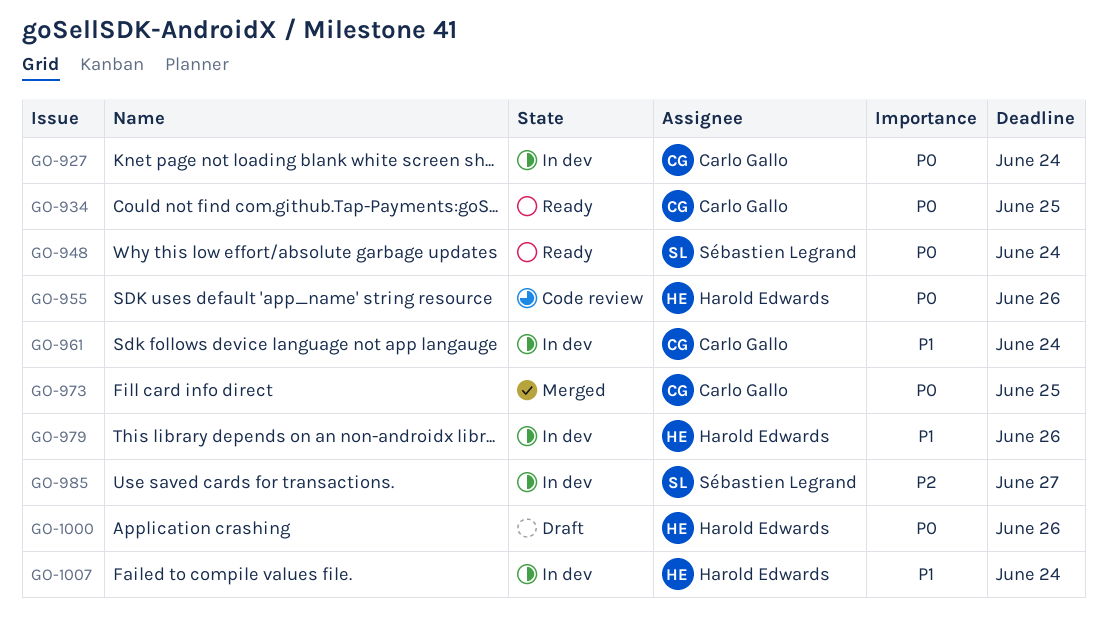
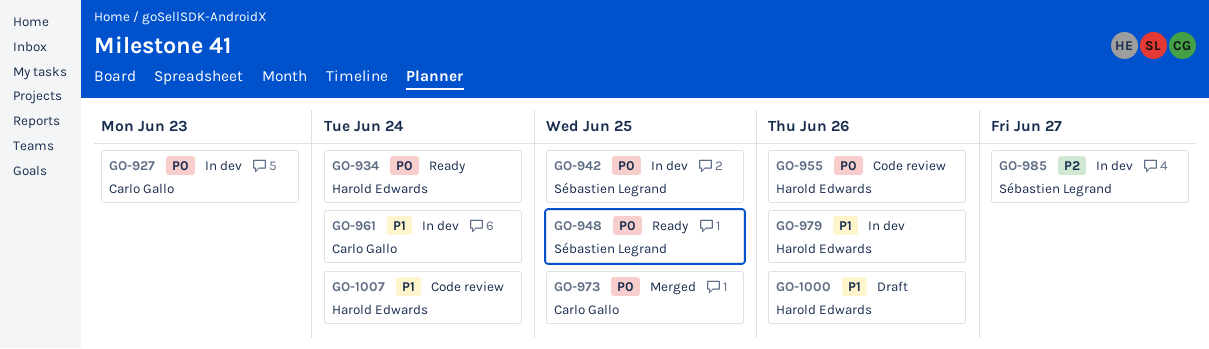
GO-927, due: Jun 24 -> Jun 23
GO-934, owner: Carlo Gallo -> Harold Edwards
GO-934, due: Jun 25 -> Jun 24
GO-942: none -> present
GO-948, due: Jun 24 -> Jun 25
GO-1000, priority: P0 -> P1
GO-1007, status: In dev -> Code review

